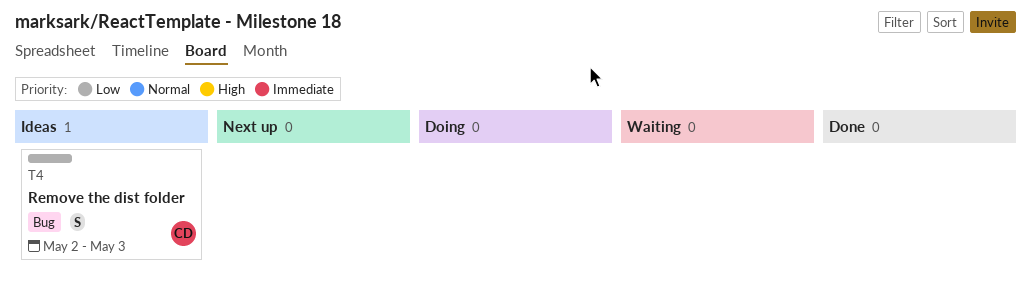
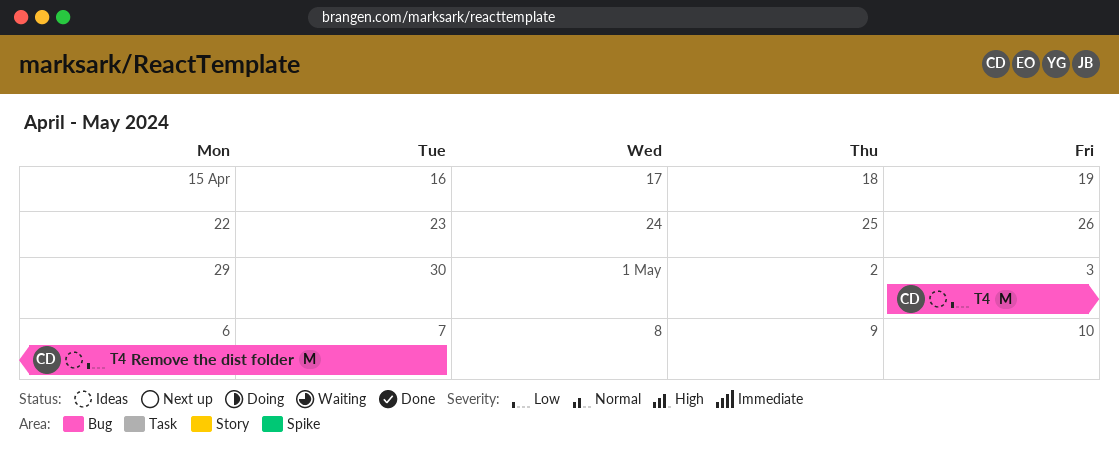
T4, estimate: S -> M
T4, start: May 2 -> May 3
T4, due: May 3 -> May 7

